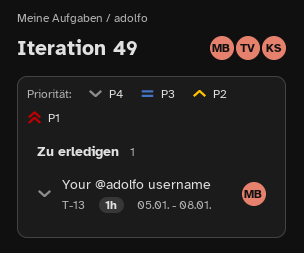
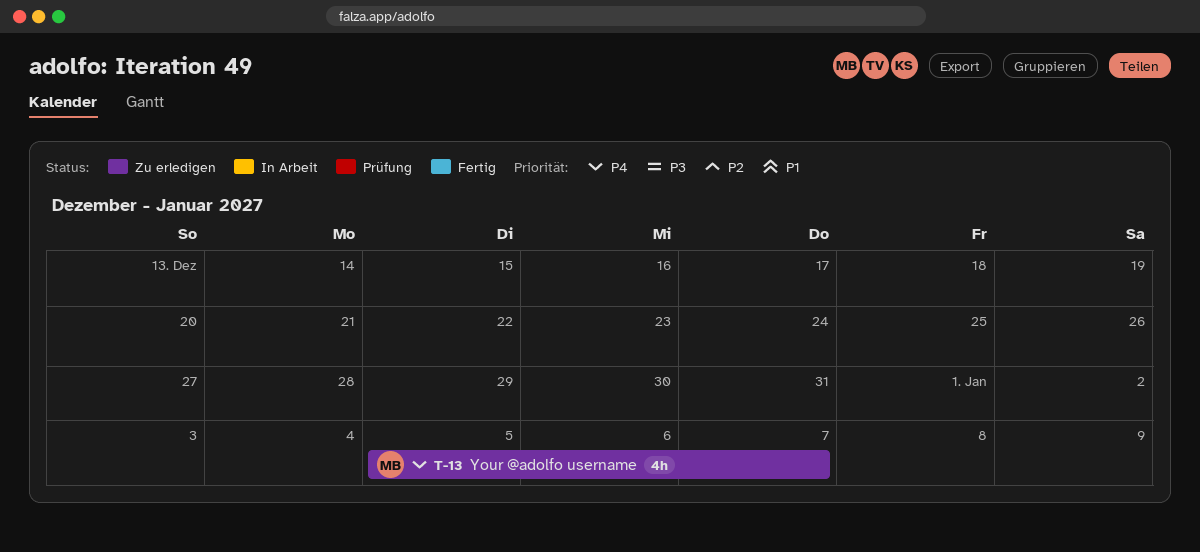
T-13, estimate: 1h -> 4h
T-13, due: Jan 8 -> Jan 7

